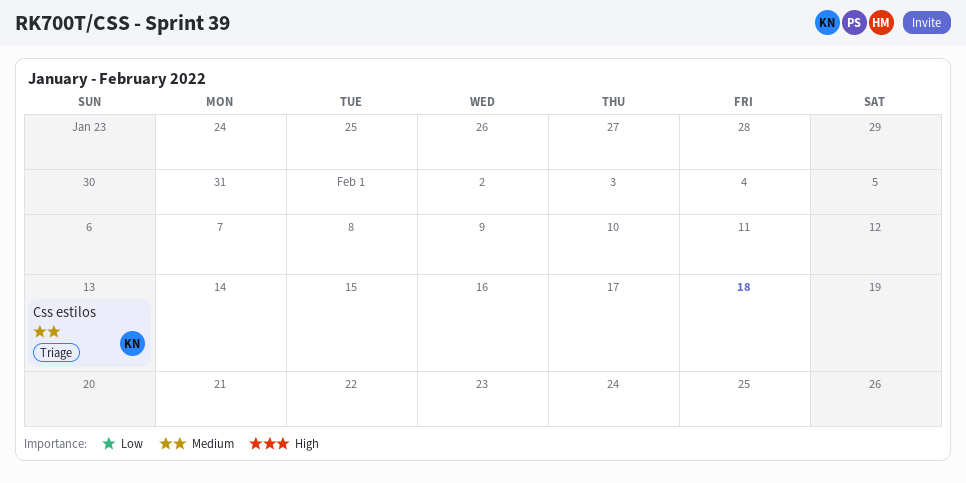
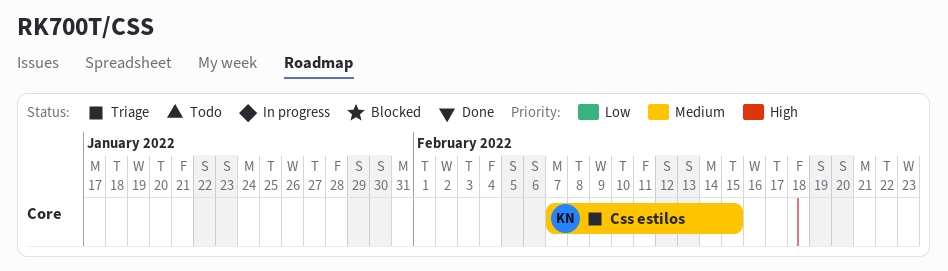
Css estilos, due: Feb 13 -> Feb 15

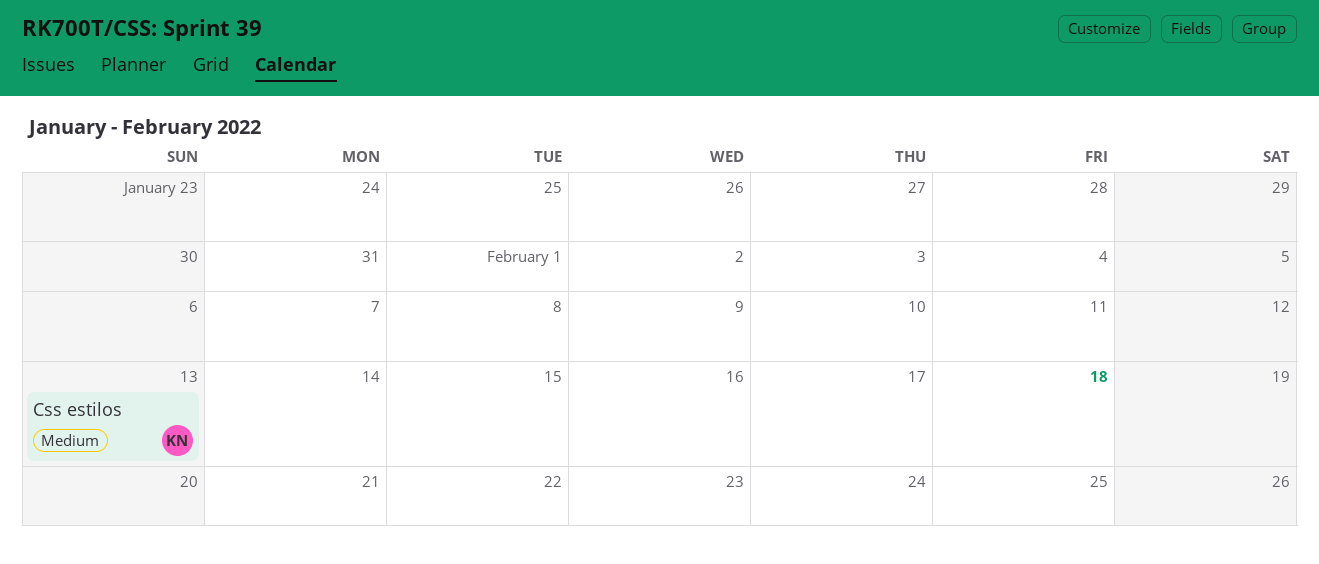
Css estilos, due: Feb 15 -> Feb 13

